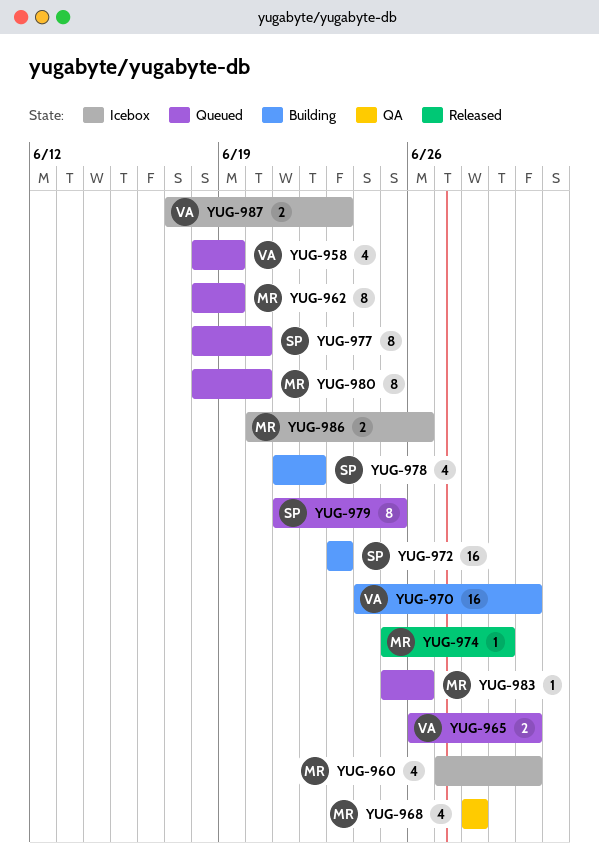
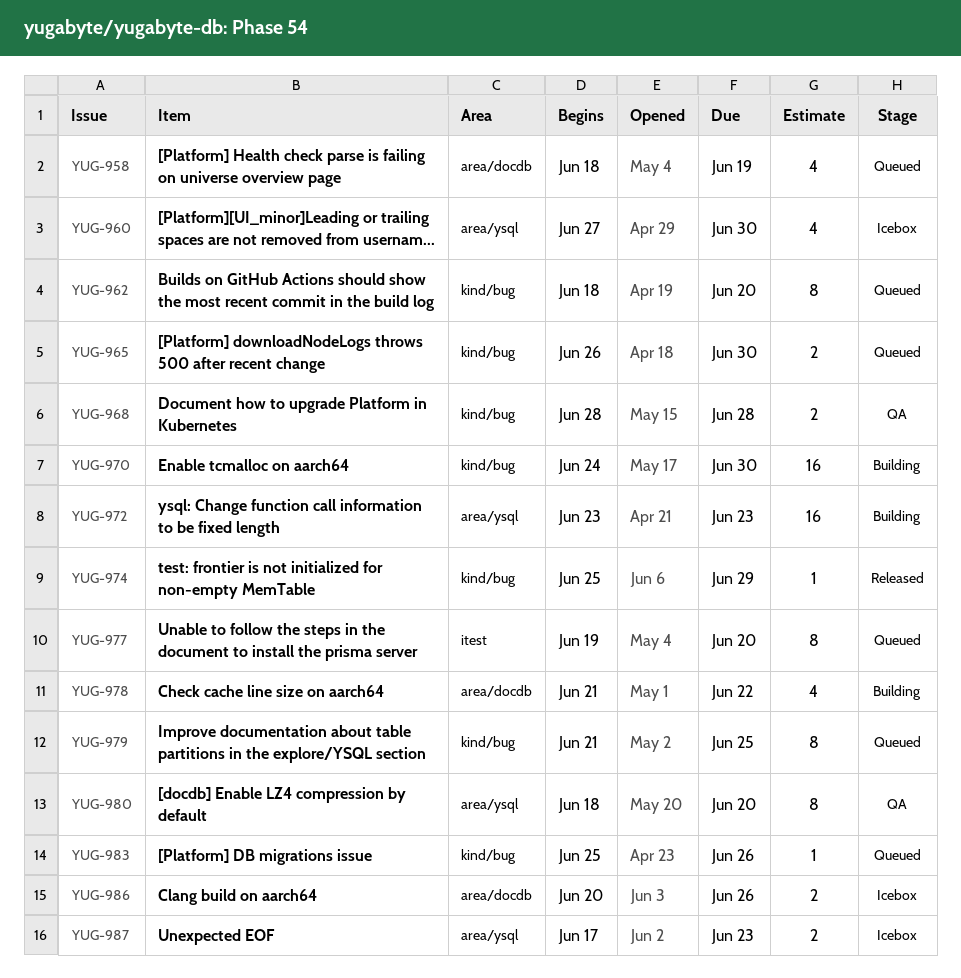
YUG-962, due: Jun 19 -> Jun 20
YUG-968, estimate: 4 -> 2
YUG-977, start: Jun 18 -> Jun 19
YUG-980, status: Queued -> QA

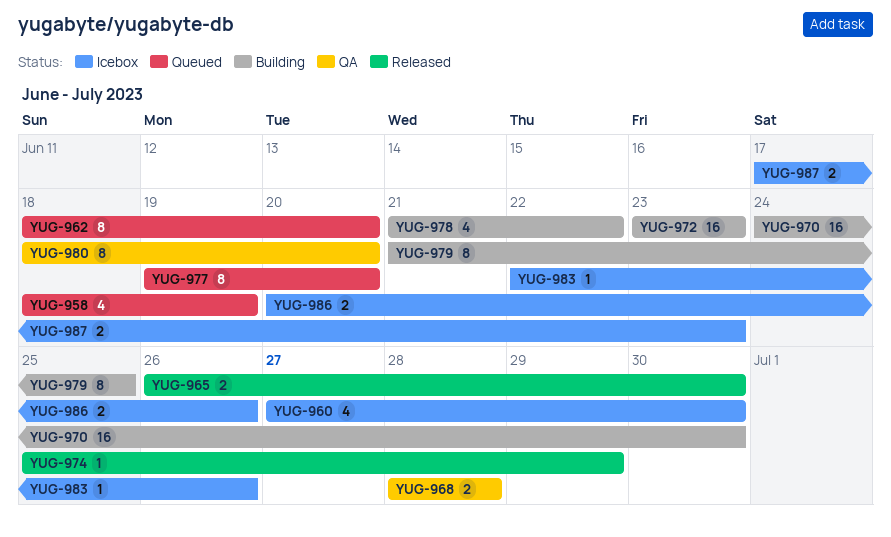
YUG-965, status: Queued -> Released
YUG-979, status: Queued -> Building
YUG-983, status: Queued -> Icebox
YUG-983, start: Jun 25 -> Jun 22

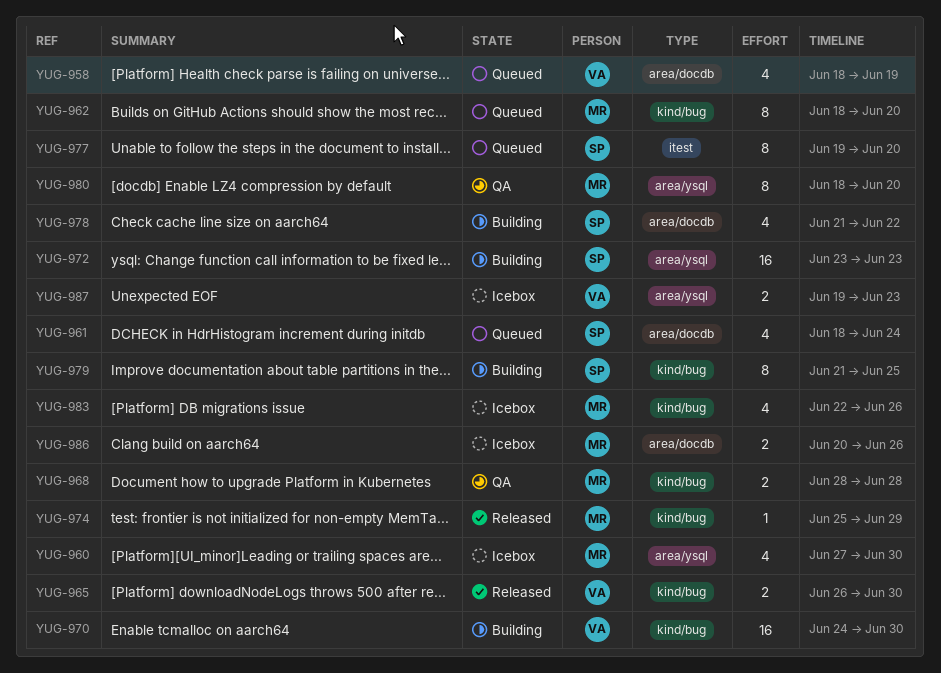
YUG-961: none -> present
YUG-983, estimate: 1 -> 4
YUG-987, start: Jun 17 -> Jun 19

